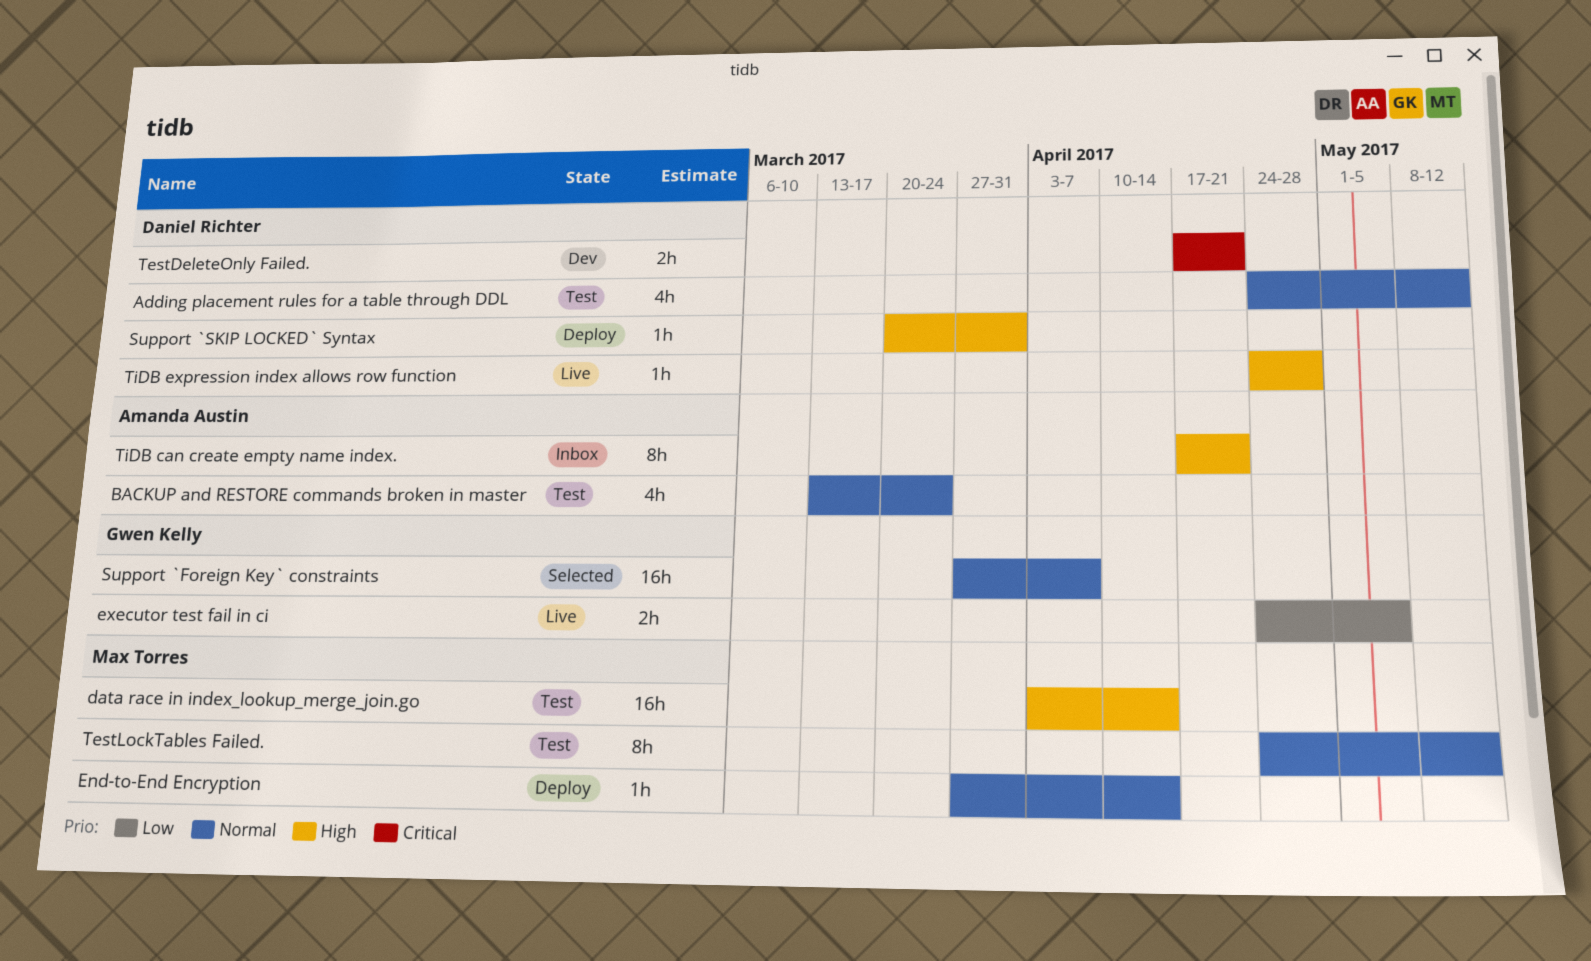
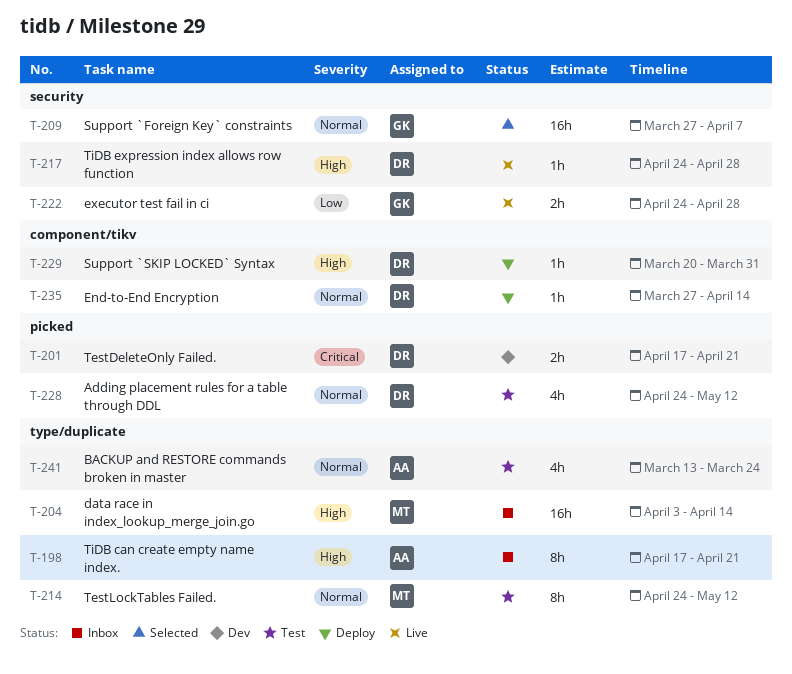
data race in index_lookup_merge_join.go, status: Test -> Inbox
End-to-End Encryption, owner: Max Torres -> Daniel Richter
executor test fail in ci, due: May 5 -> Apr 28

